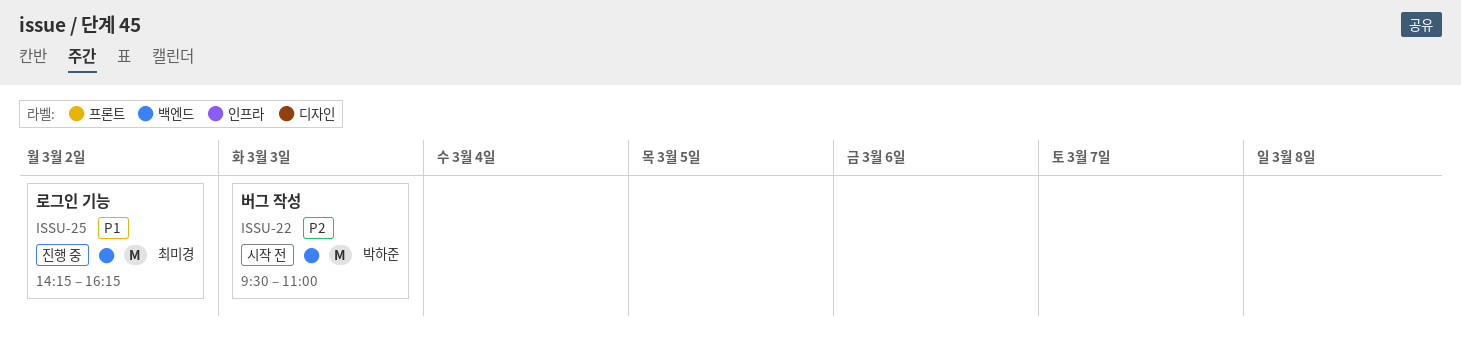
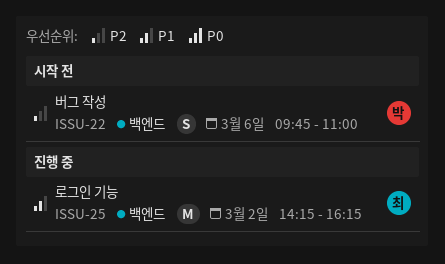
ISSU-22, estimate: M -> S
ISSU-22, day: Mar 3 -> Mar 6
ISSU-22, begins: 09:30 -> 09:45

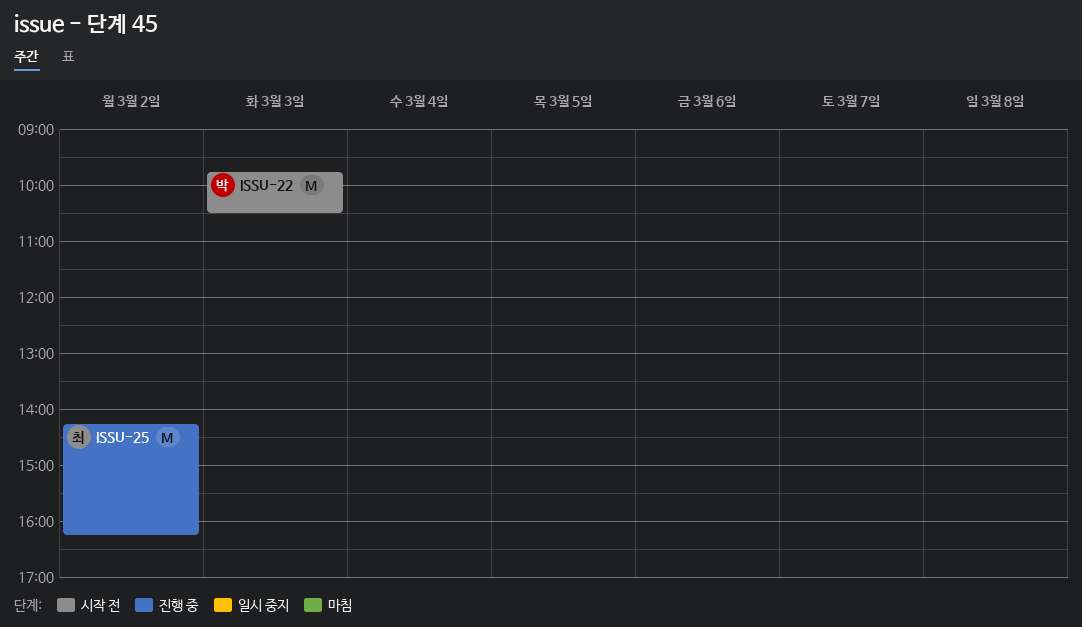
ISSU-22, estimate: S -> M
ISSU-22, day: Mar 6 -> Mar 3
ISSU-22, ends: 11:00 -> 10:30

